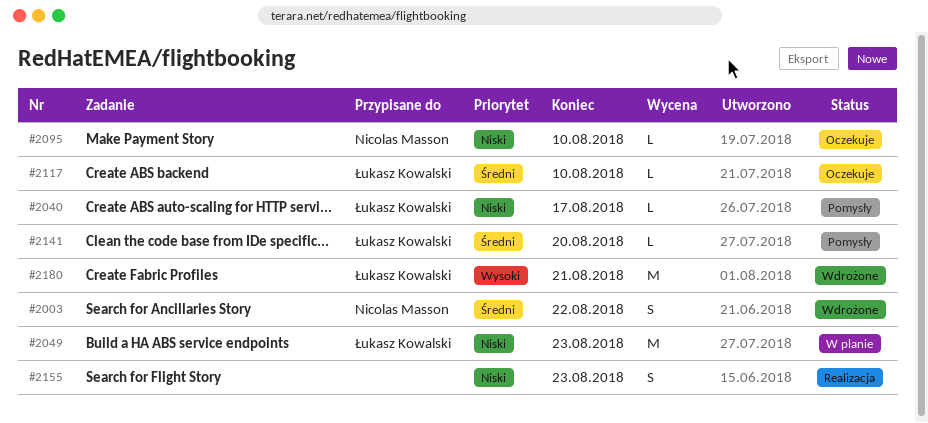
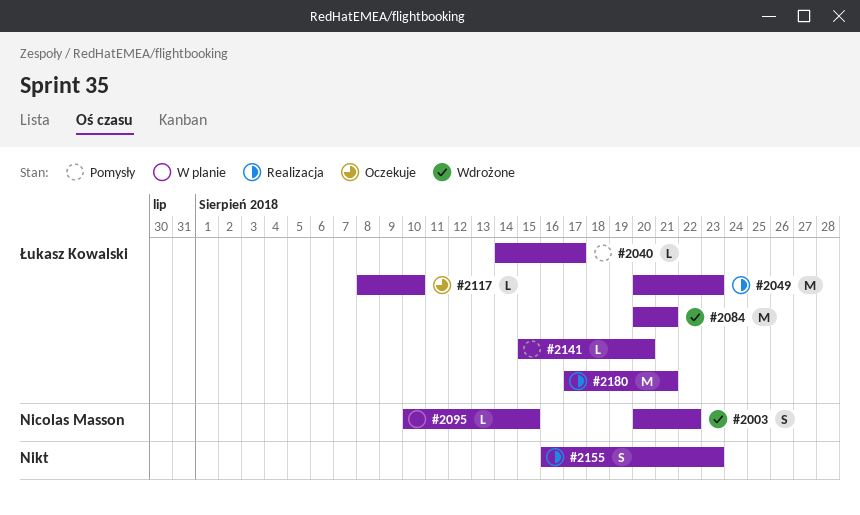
#2049, status: W planie -> Realizacja
#2084: none -> present
#2095, status: Oczekuje -> W planie
#2095, due: Aug 10 -> Aug 15
#2180, status: Wdrożone -> Realizacja

